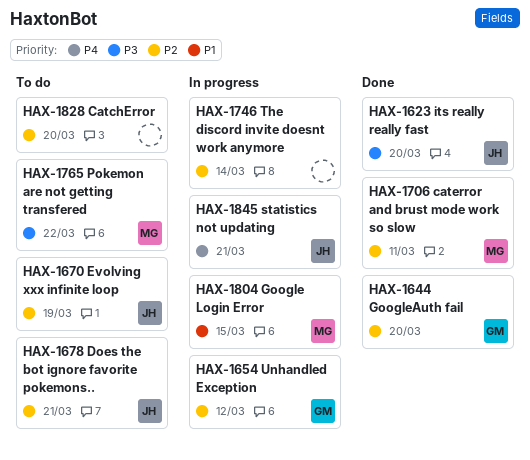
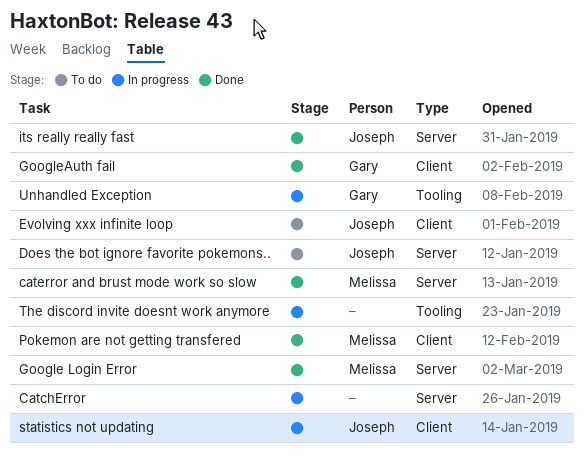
CatchError, status: To do -> In progress
Google Login Error, status: In progress -> Done
Pokemon are not getting transfered, status: To do -> Done

